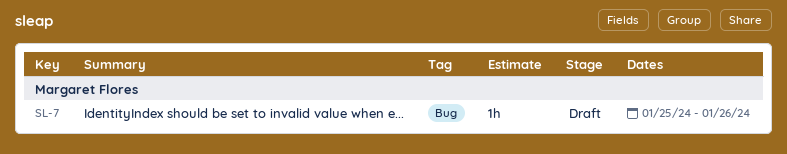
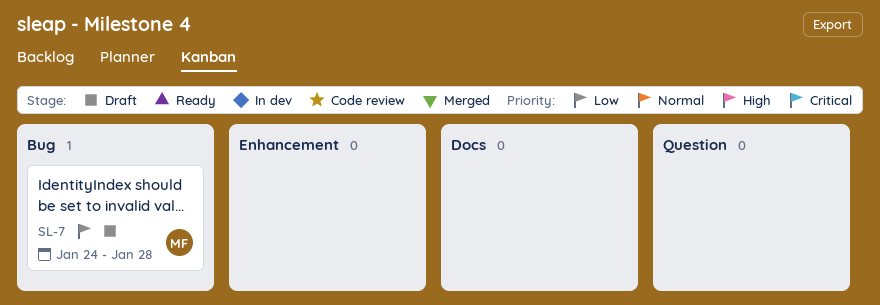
SL-7, start: Jan 25 -> Jan 24
SL-7, due: Jan 26 -> Jan 28

